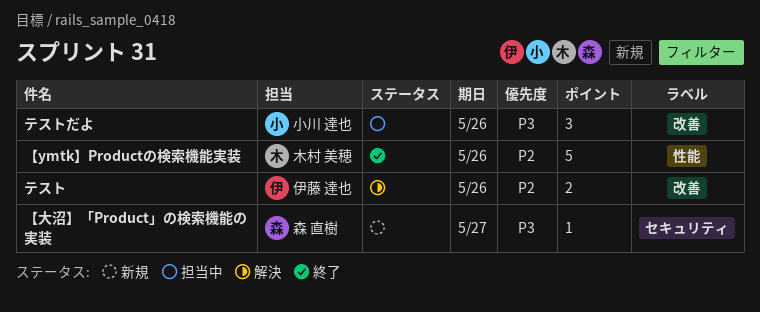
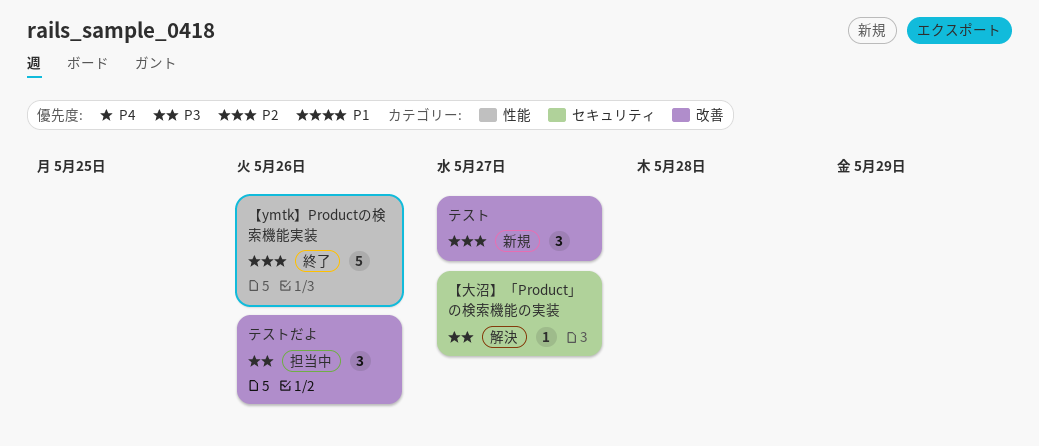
【大沼】「Product」の検索機能の実装, status: 新規 -> 解決
テスト, status: 解決 -> 新規
テスト, estimate: 2 -> 3
テスト, due: May 26 -> May 27

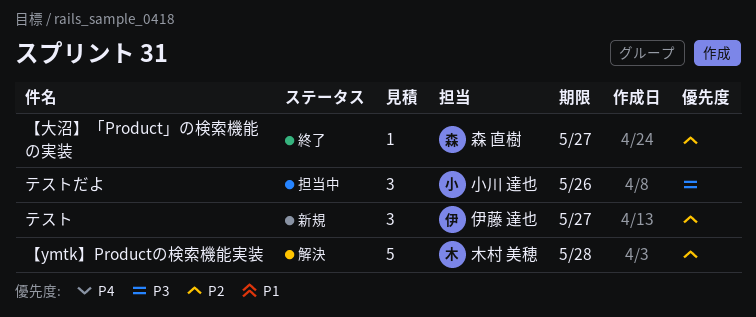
【ymtk】Productの検索機能実装, status: 終了 -> 解決
【ymtk】Productの検索機能実装, due: May 26 -> May 28
【大沼】「Product」の検索機能の実装, status: 解決 -> 終了
【大沼】「Product」の検索機能の実装, priority: P3 -> P2

